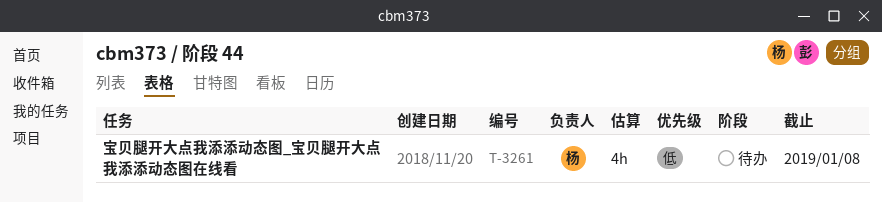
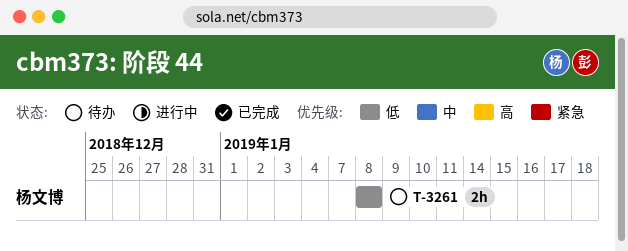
T-3261, estimate: 4h -> 2h

